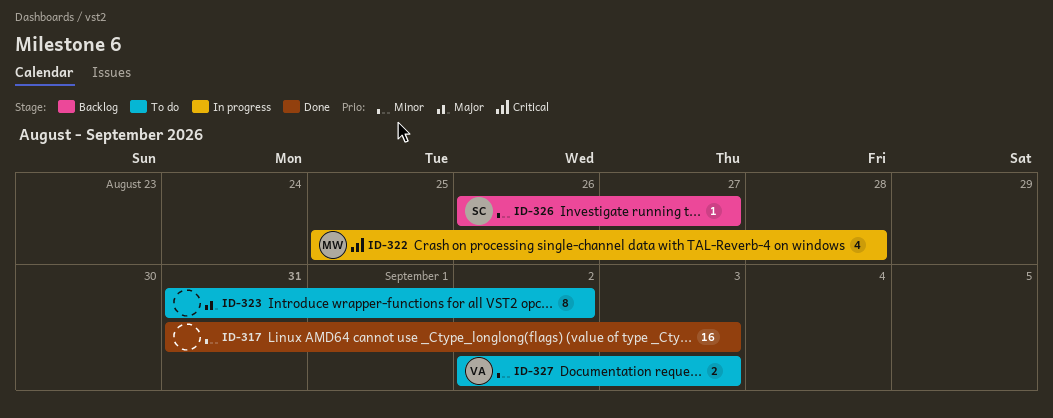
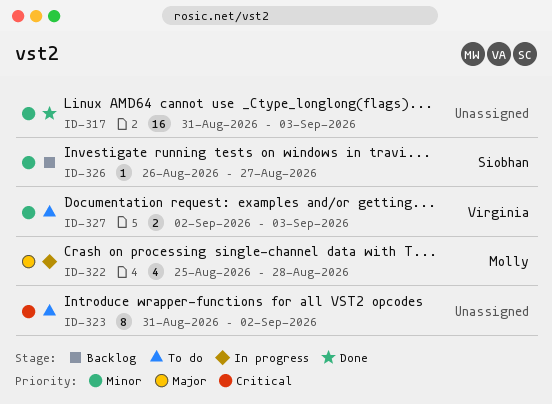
ID-322, priority: Critical -> Major
ID-323, priority: Major -> Critical

